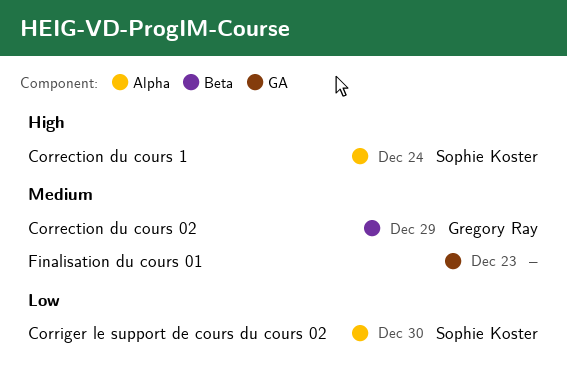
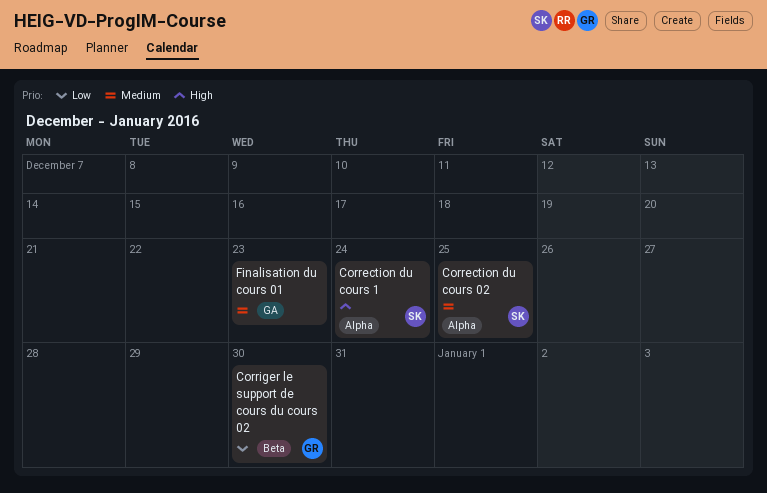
Correction du cours 02, owner: Gregory Ray -> Sophie Koster
Correction du cours 02, label: Beta -> Alpha
Correction du cours 02, due: Dec 29 -> Dec 25
Corriger le support de cours du cours 02, owner: Sophie Koster -> Gregory Ray
Corriger le support de cours du cours 02, label: Alpha -> Beta

